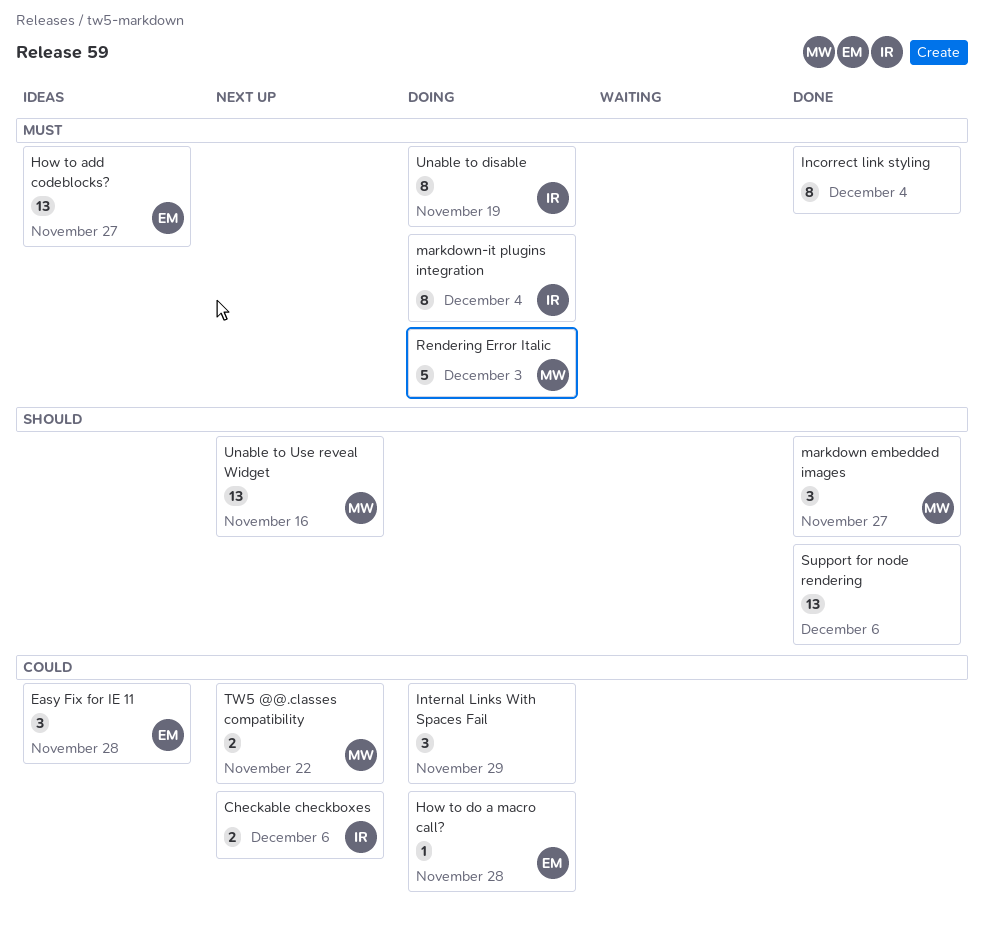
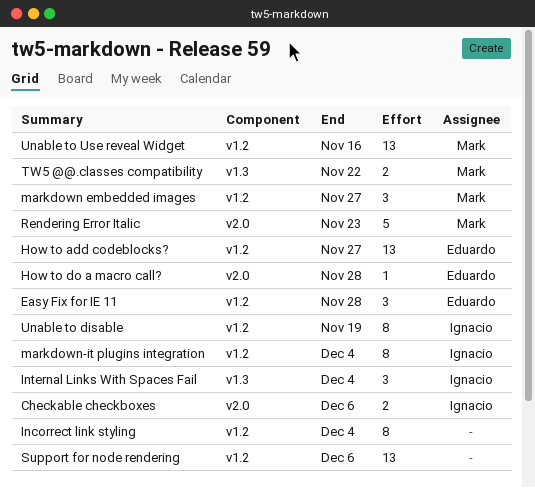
Internal Links With Spaces Fail, owner: none -> Ignacio
Internal Links With Spaces Fail, due: Nov 29 -> Dec 4
Rendering Error Italic, due: Dec 3 -> Nov 23

